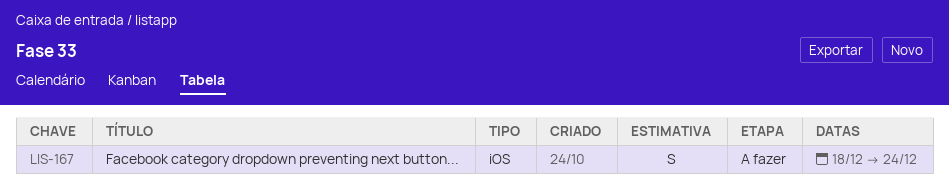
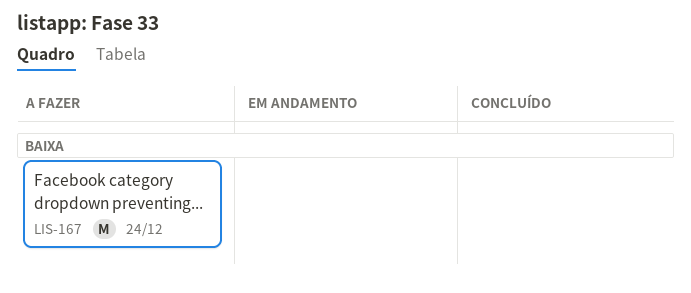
LIS-167, estimate: S -> M

